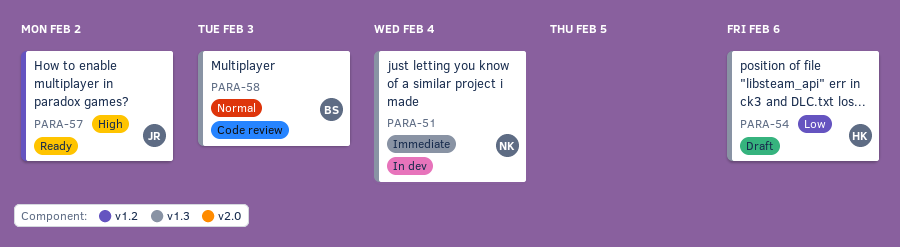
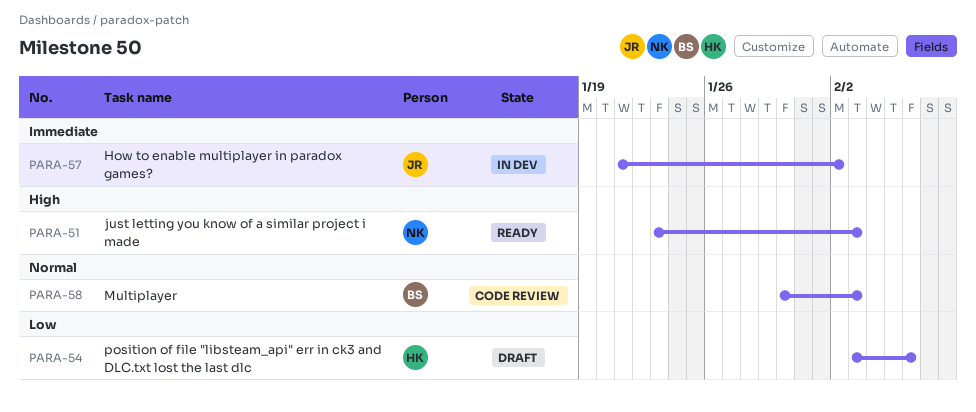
PARA-51, status: In dev -> Ready
PARA-51, priority: Immediate -> High
PARA-51, due: Feb 4 -> Feb 3
PARA-57, status: Ready -> In dev
PARA-57, priority: High -> Immediate

